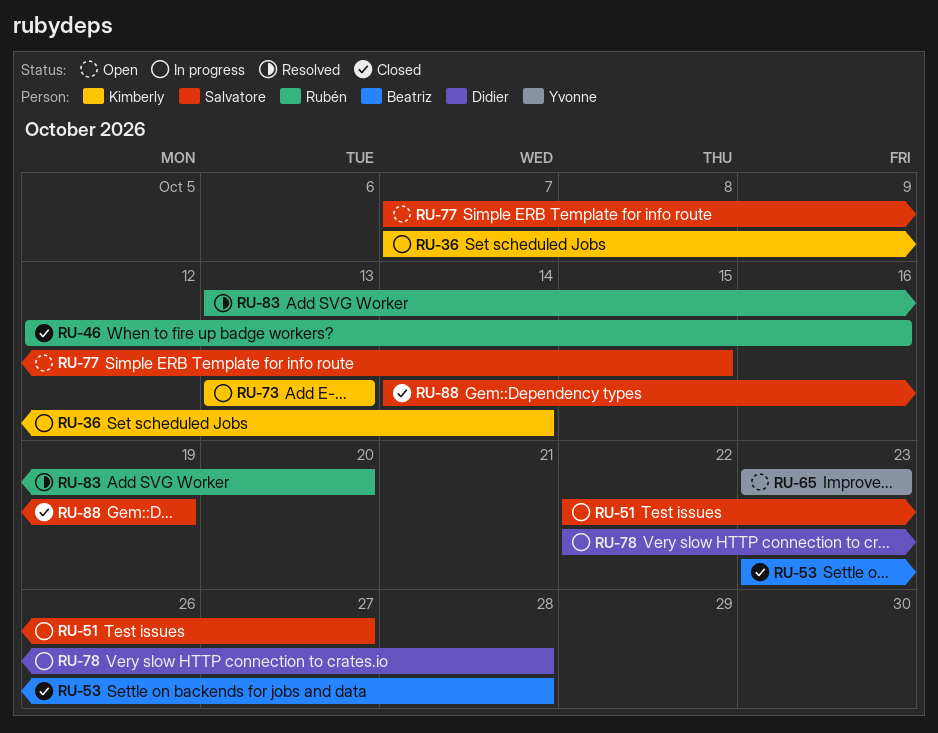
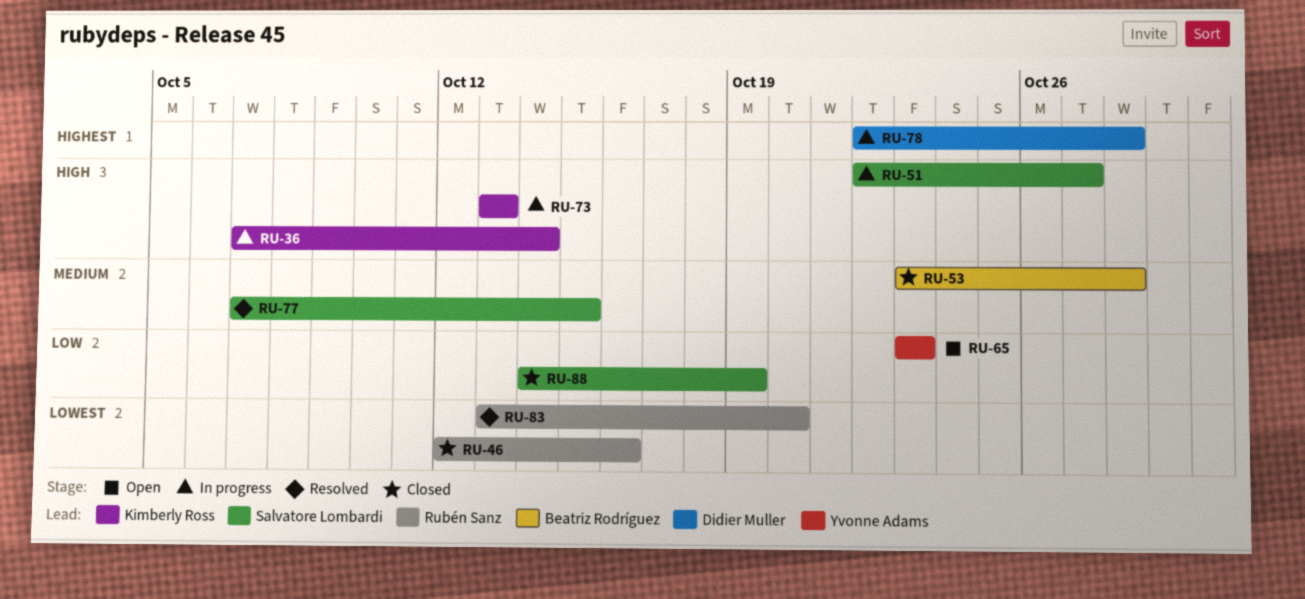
RU-77, status: Open -> Resolved

